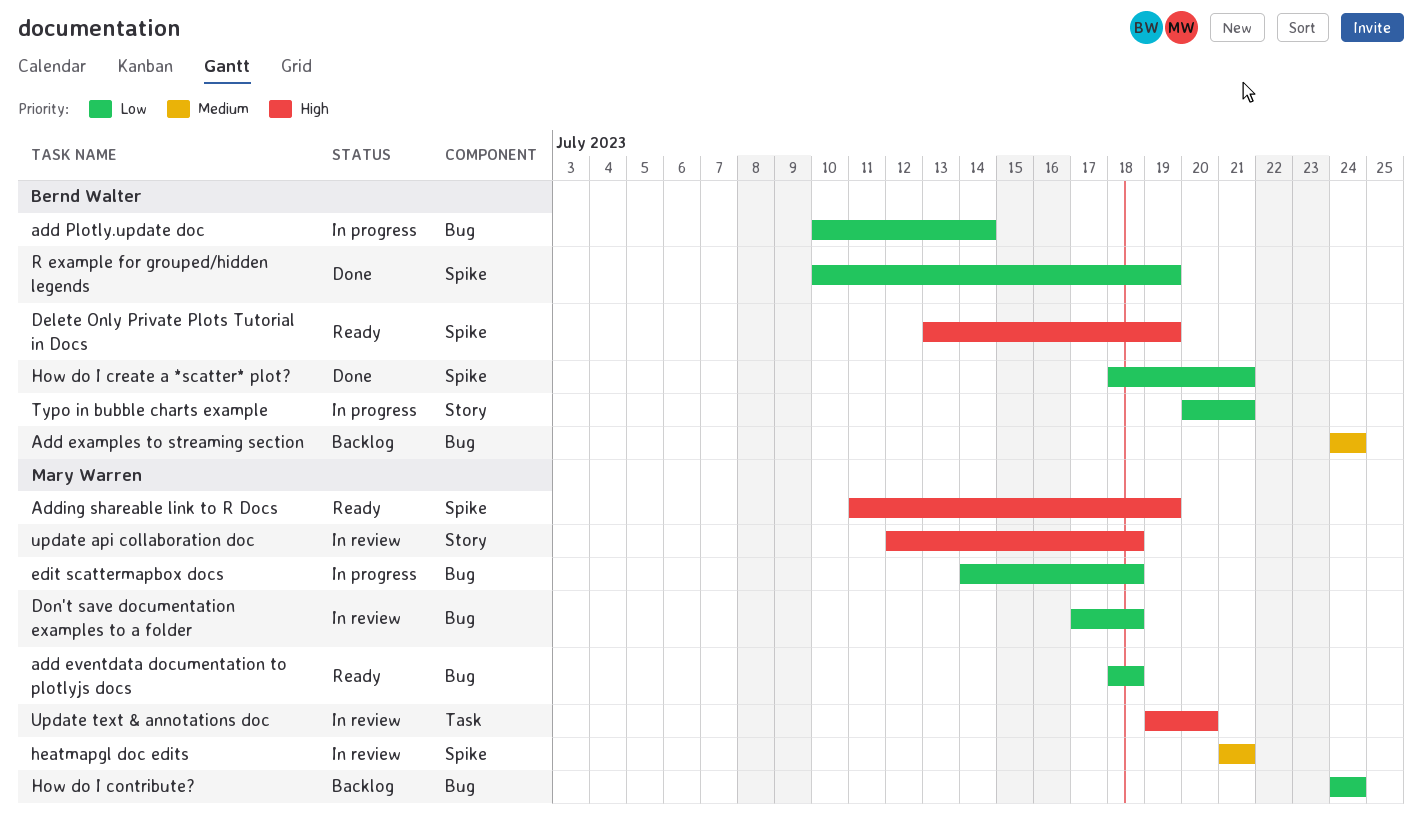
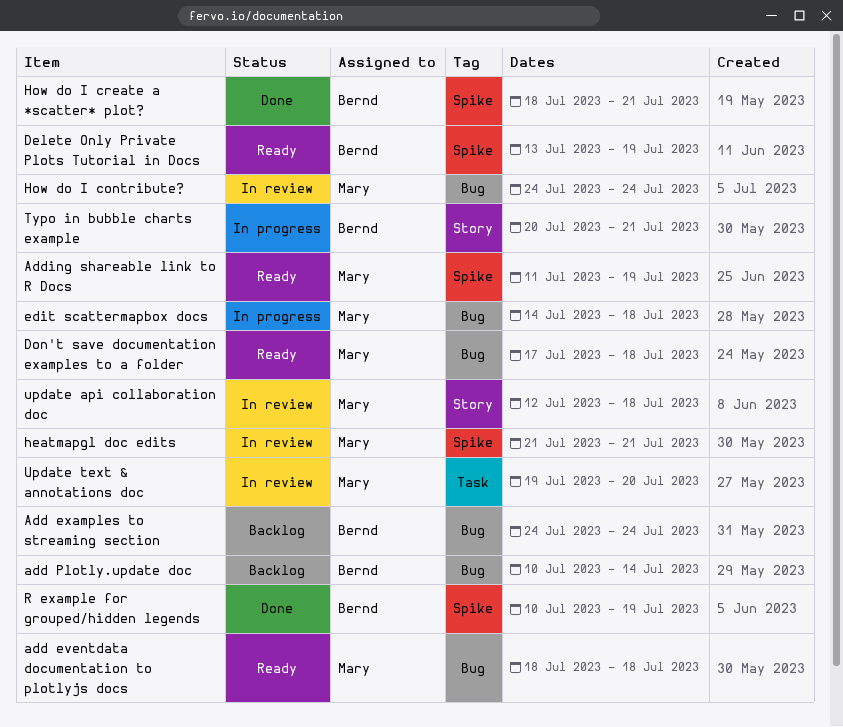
add Plotly.update doc, status: In progress -> Backlog
Don't save documentation examples to a folder, status: In review -> Ready
How do I contribute?, status: Backlog -> In review

